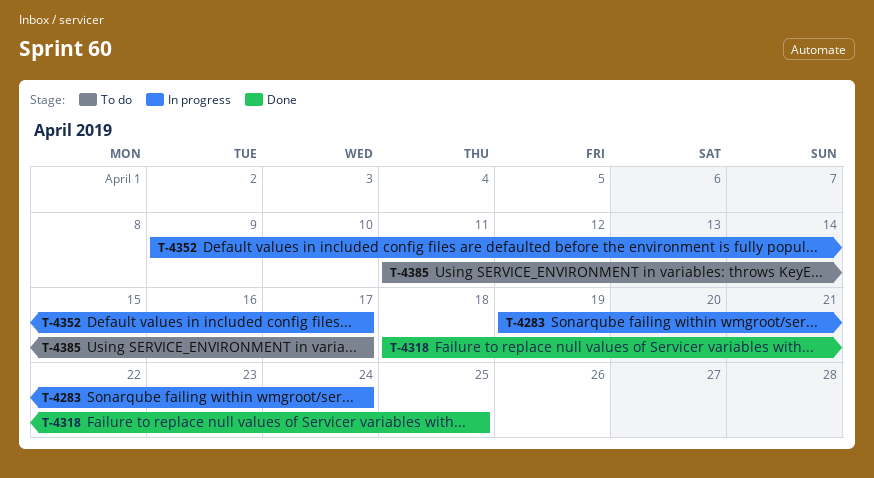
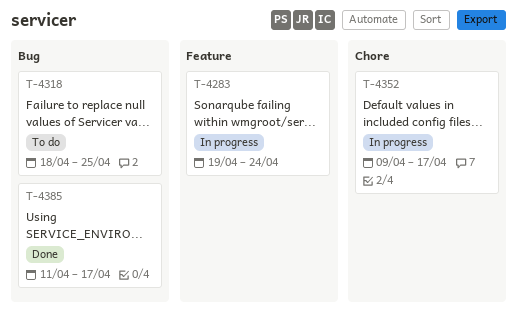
T-4318, status: Done -> To do
T-4385, status: To do -> Done

